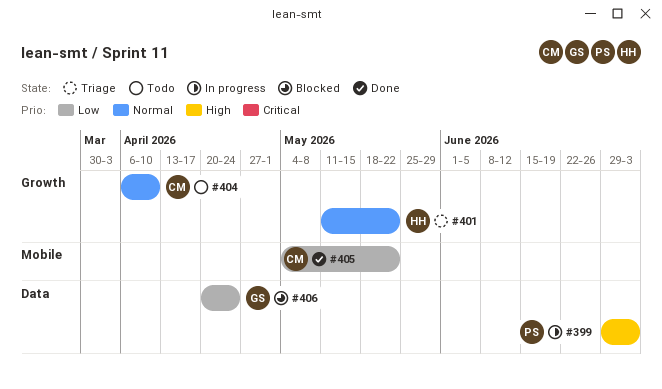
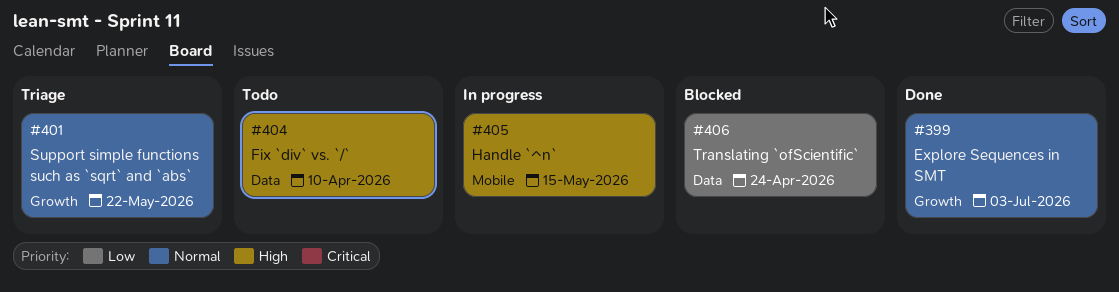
#399, status: In progress -> Done
#399, priority: High -> Normal
#399, label: Data -> Growth
#404, priority: Normal -> High
#404, label: Growth -> Data
#405, status: Done -> In progress
#405, priority: Low -> High
#405, due: May 22 -> May 15

